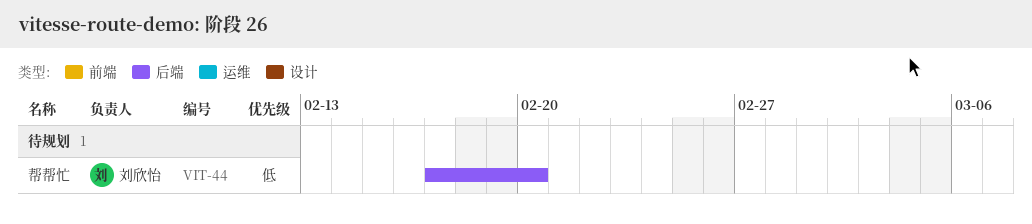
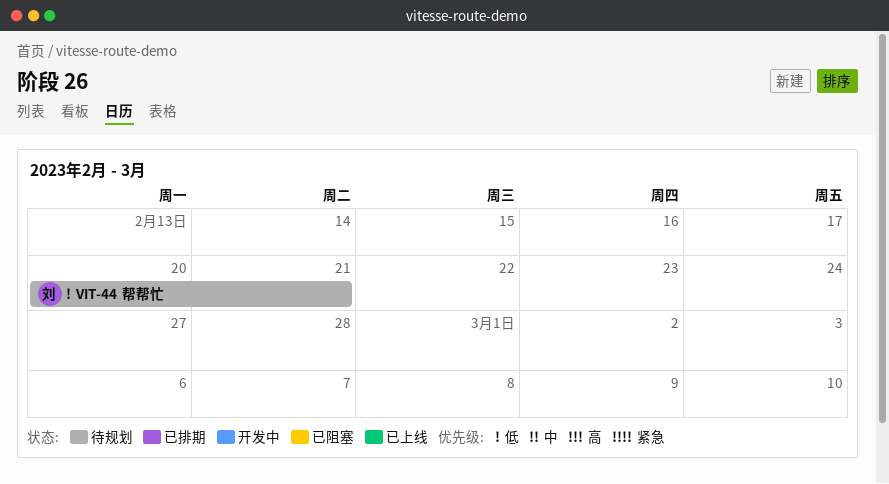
VIT-44, start: Feb 17 -> Feb 20
VIT-44, due: Feb 20 -> Feb 21

